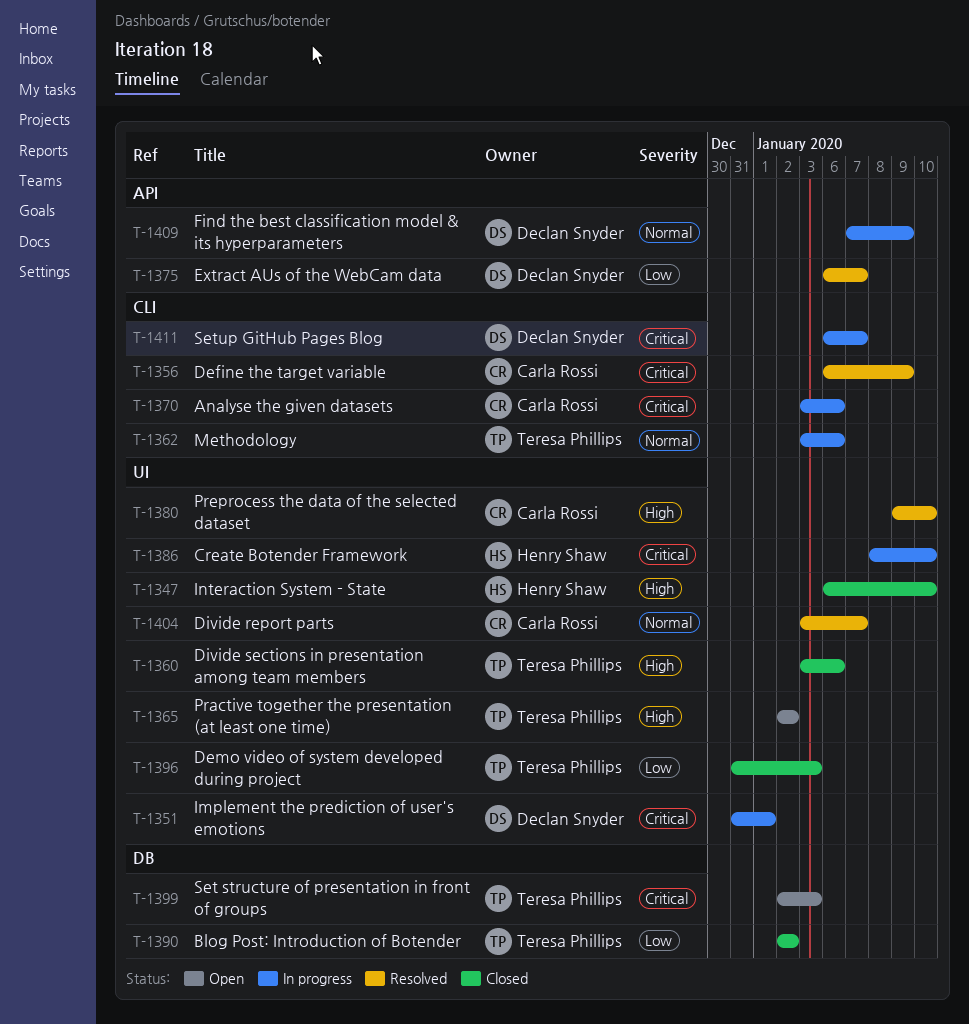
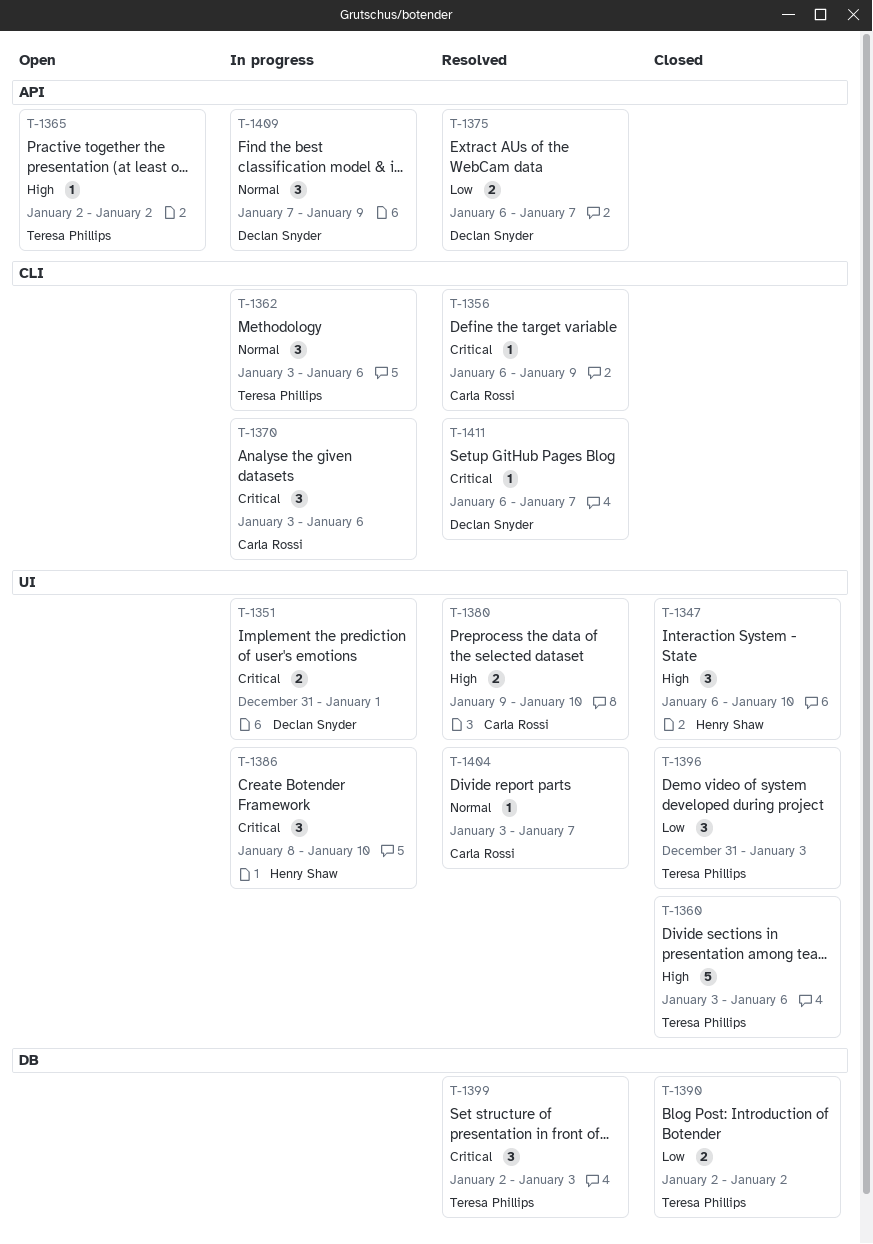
T-1365, label: UI -> API
T-1399, status: Open -> Resolved
T-1411, status: In progress -> Resolved

